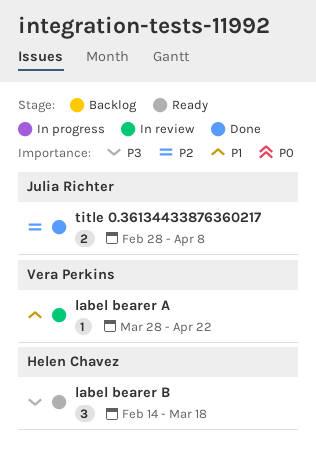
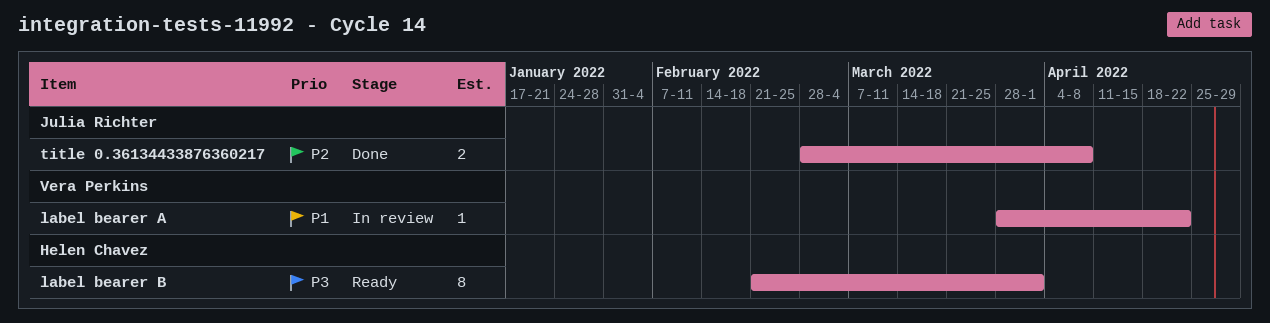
label bearer B, estimate: 3 -> 8
label bearer B, start: Feb 14 -> Feb 21
label bearer B, due: Mar 18 -> Apr 1

